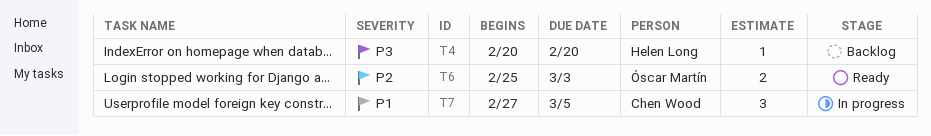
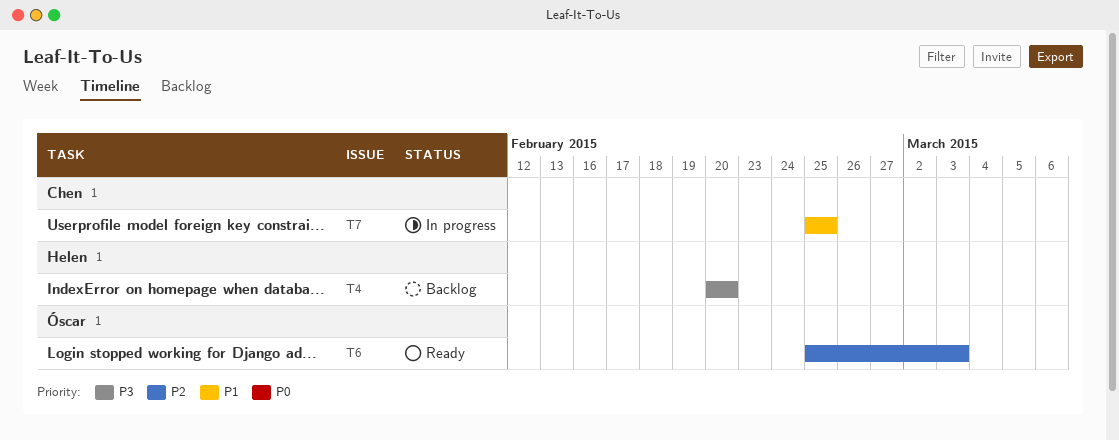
T7, start: Feb 27 -> Feb 25
T7, due: Mar 5 -> Feb 25

